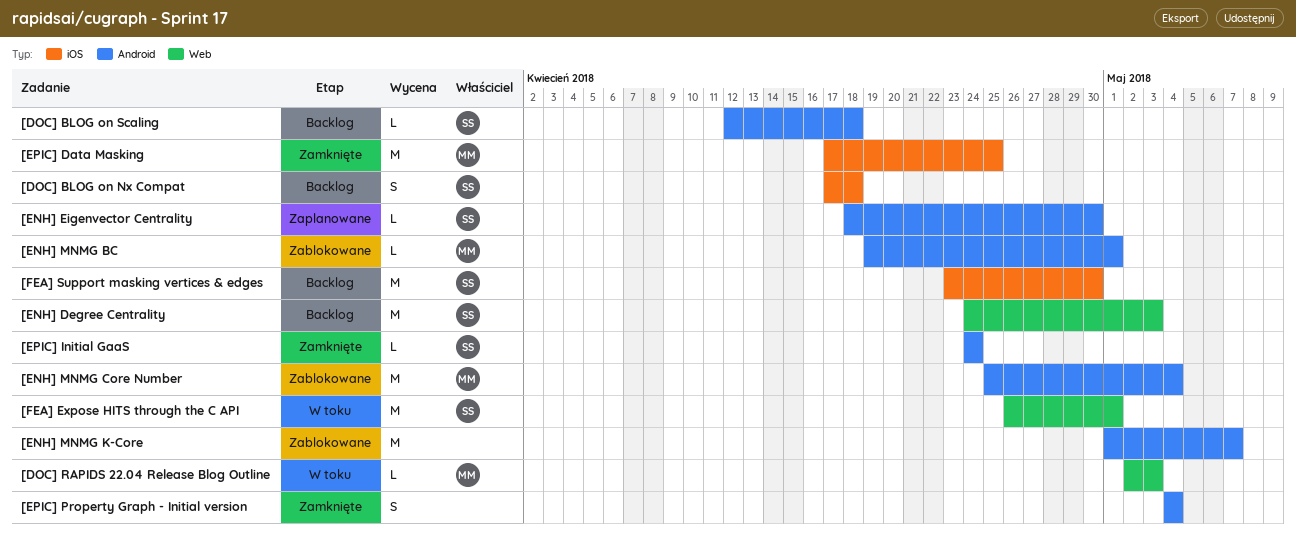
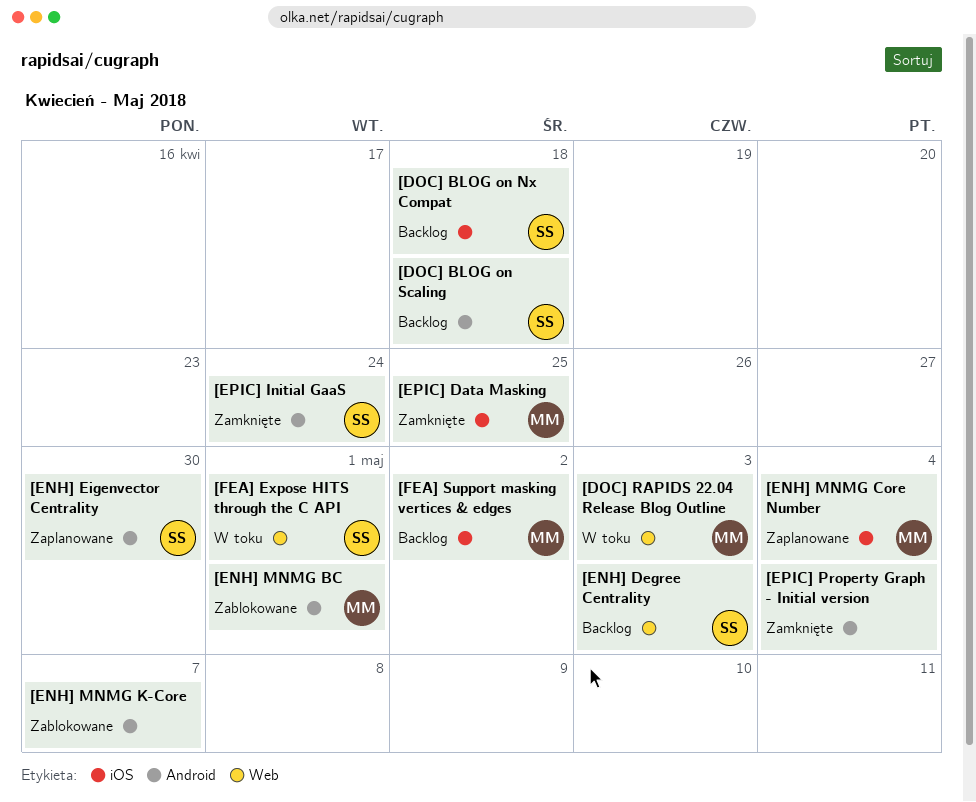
[ENH] MNMG Core Number, status: Zablokowane -> Zaplanowane
[ENH] MNMG Core Number, label: Android -> iOS
[FEA] Support masking vertices & edges, owner: SS -> MM
[FEA] Support masking vertices & edges, due: Apr 30 -> May 2

